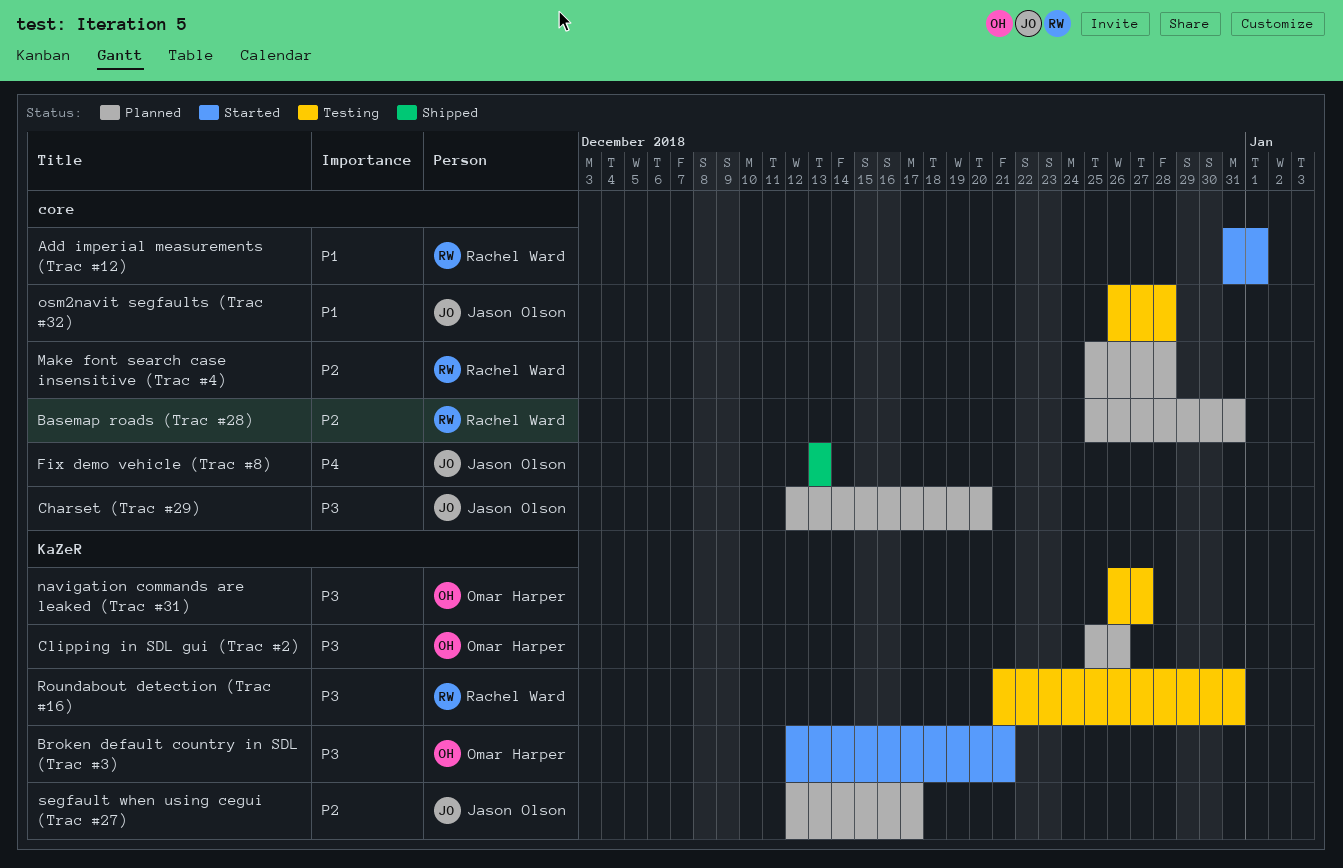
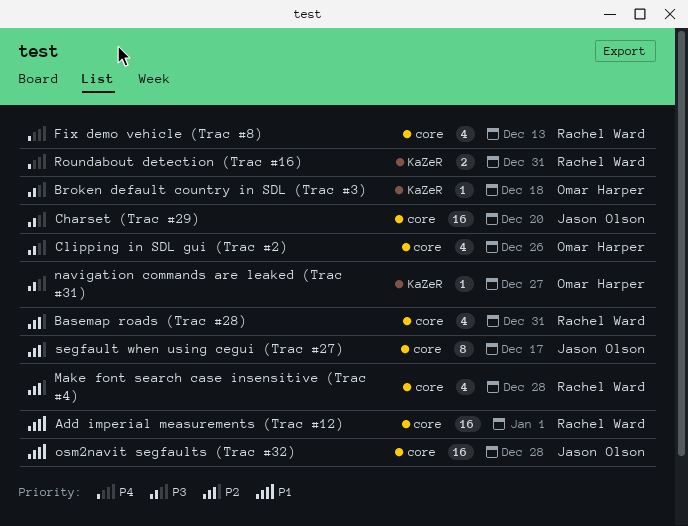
Broken default country in SDL (Trac #3), due: Dec 21 -> Dec 18
Clipping in SDL gui (Trac #2), label: KaZeR -> core
Fix demo vehicle (Trac #8), owner: Jason Olson -> Rachel Ward
Roundabout detection (Trac #16), priority: P3 -> P4
segfault when using cegui (Trac #27), label: KaZeR -> core

